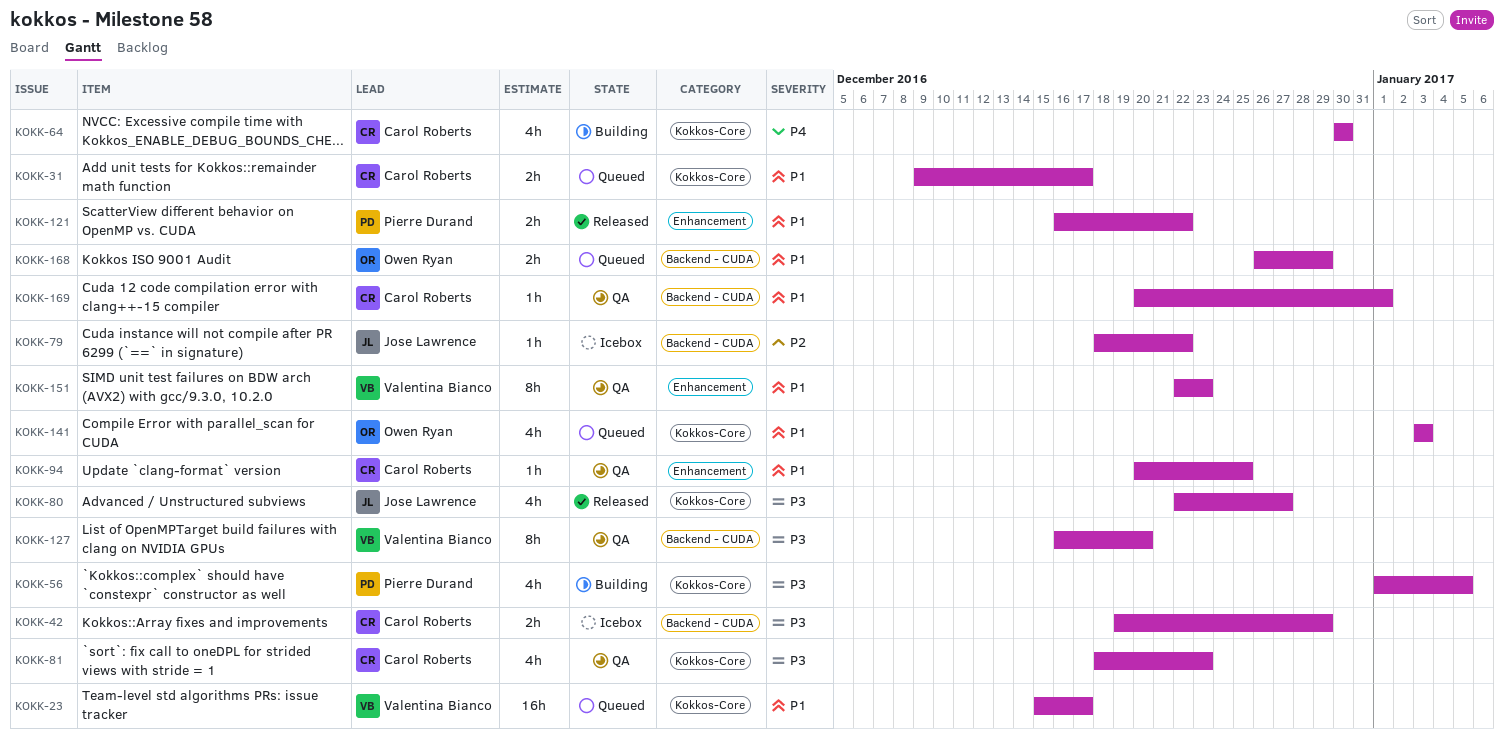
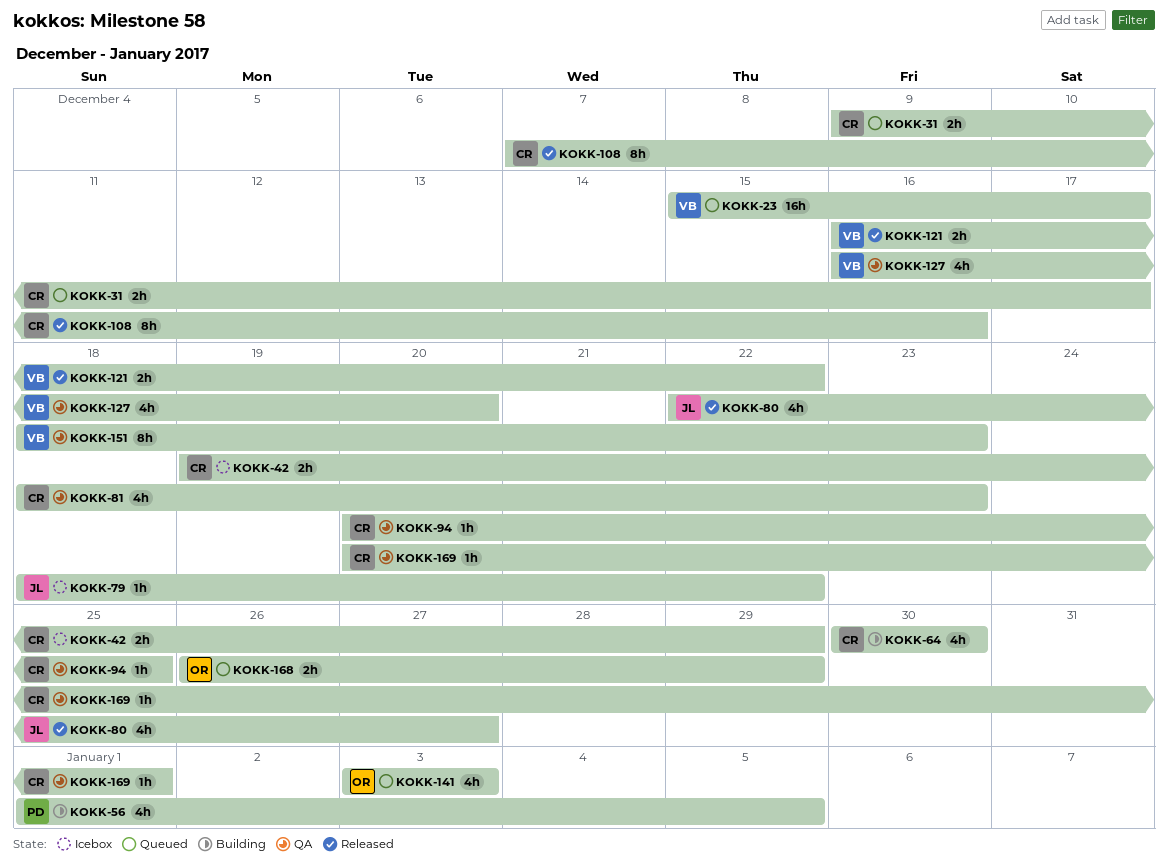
KOKK-108: none -> present
KOKK-121, owner: Pierre Durand -> Valentina Bianco
KOKK-127, estimate: 8h -> 4h
KOKK-151, start: Dec 22 -> Dec 18

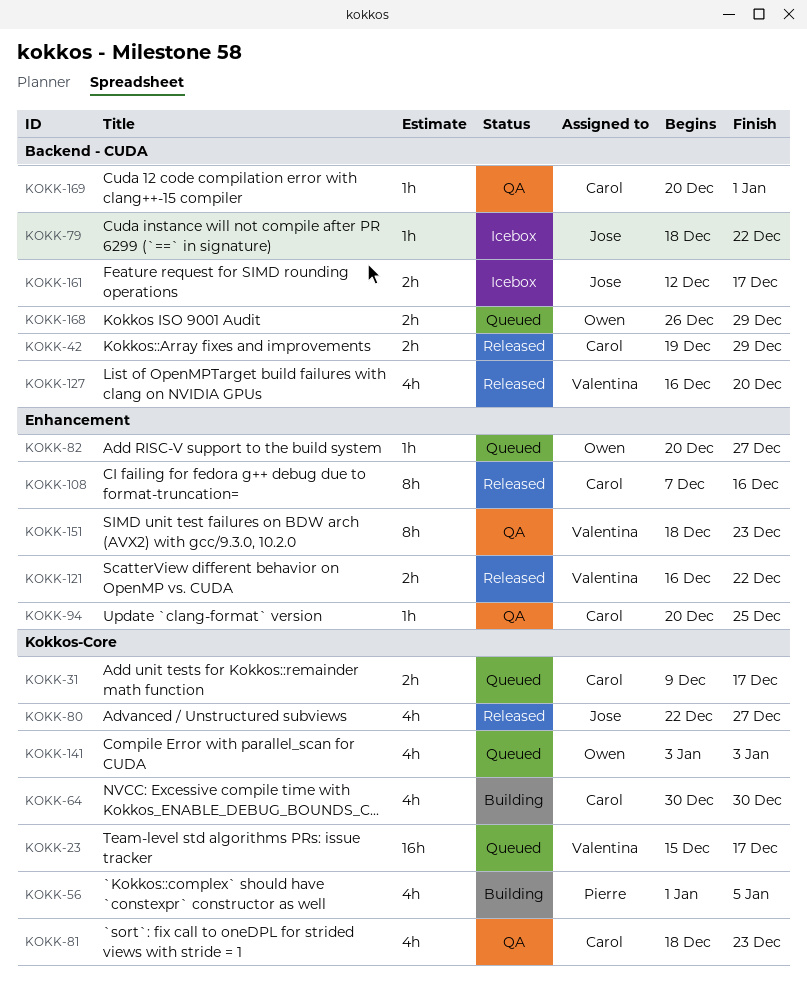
KOKK-42, status: Icebox -> Released
KOKK-82: none -> present
KOKK-127, status: QA -> Released
KOKK-161: none -> present

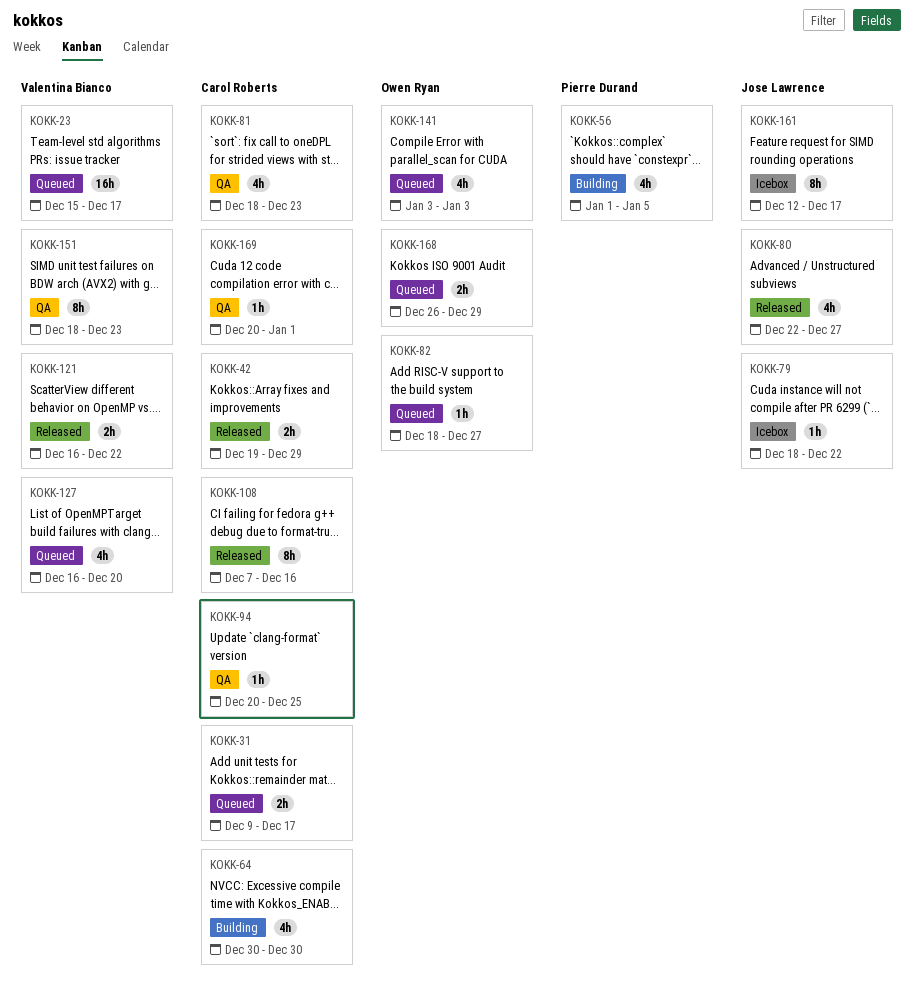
KOKK-82, start: Dec 20 -> Dec 18
KOKK-127, status: Released -> Queued
KOKK-161, estimate: 2h -> 8h

